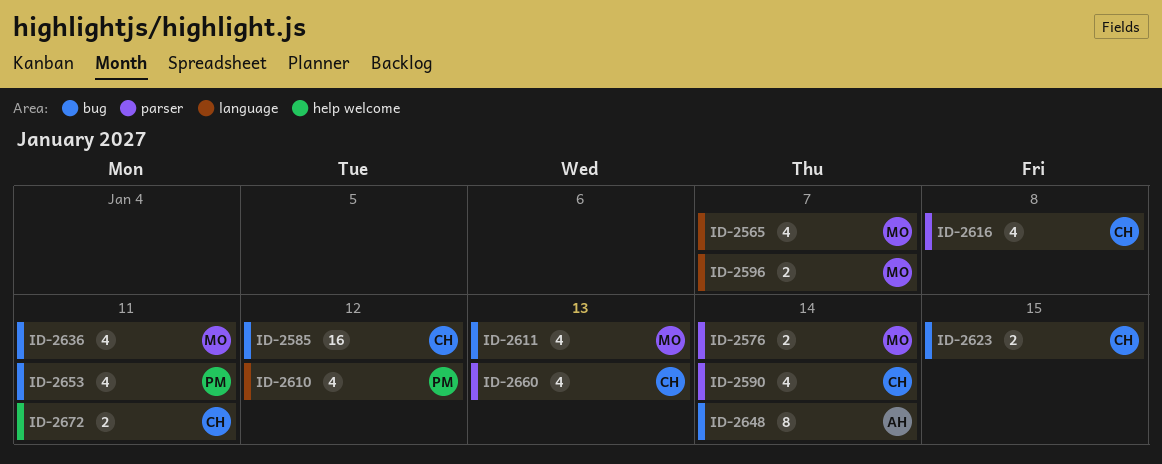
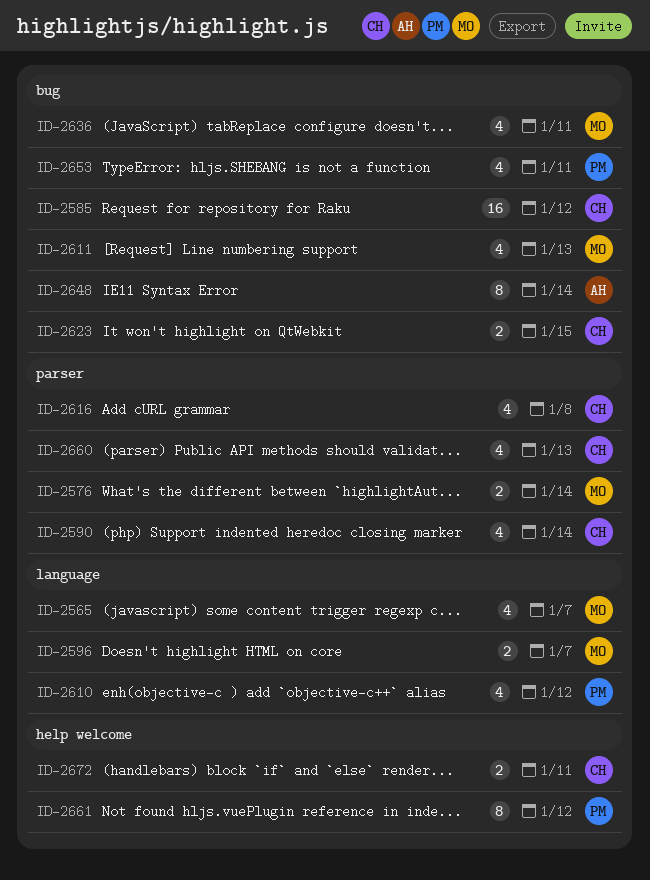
ID-2661: none -> present

